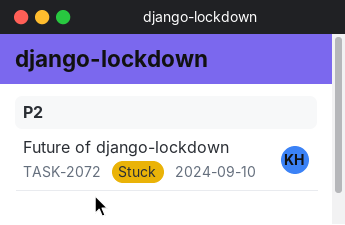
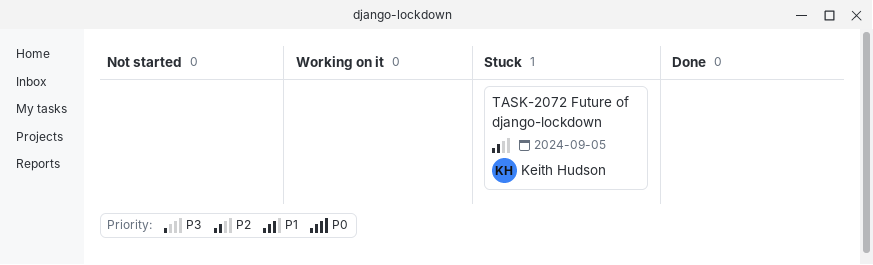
TASK-2072, due: Sep 10 -> Sep 5

